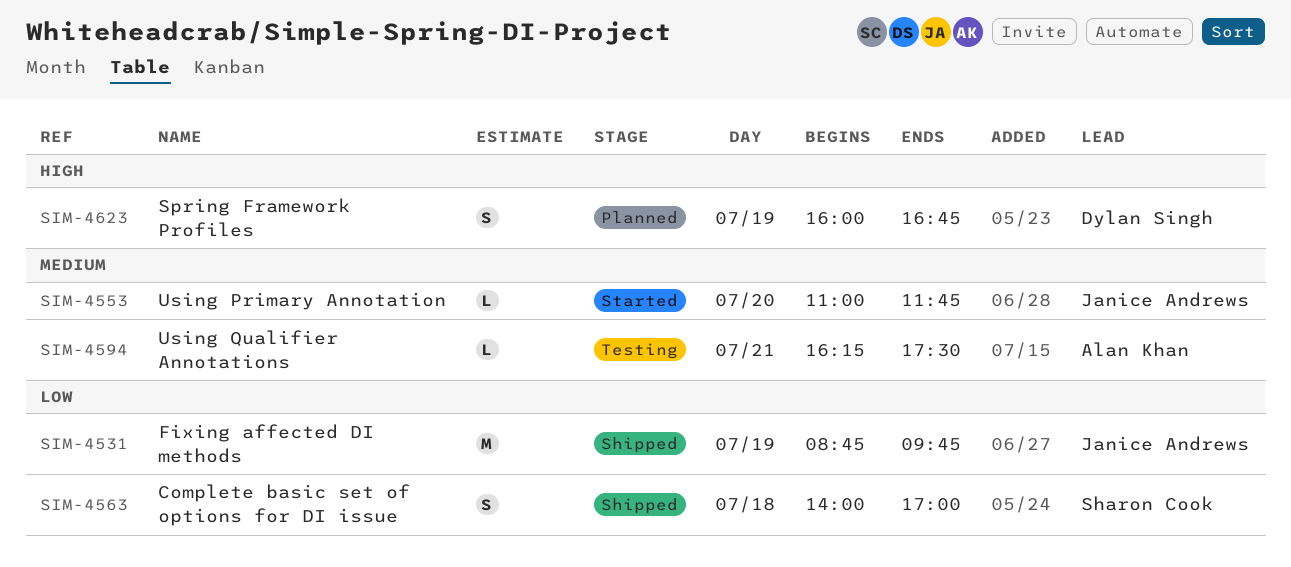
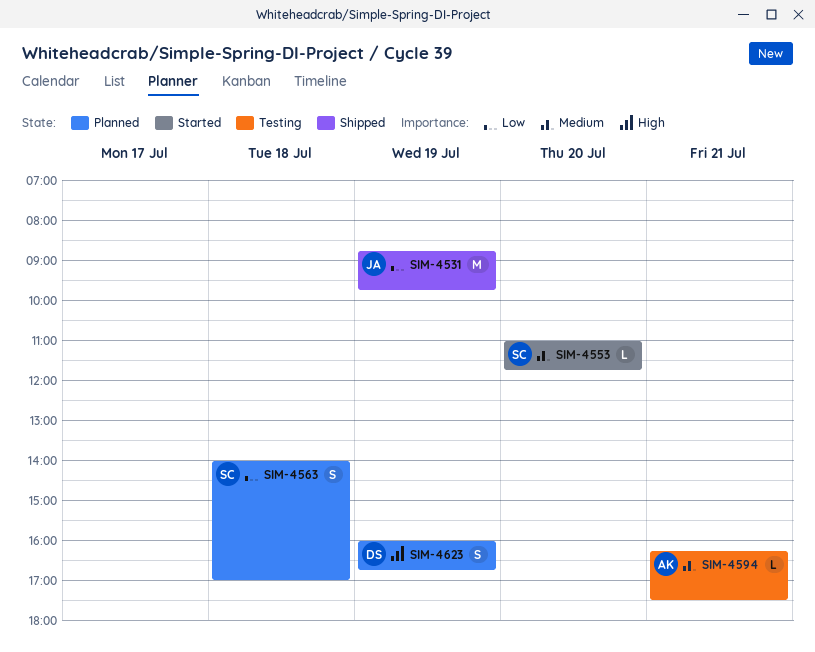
SIM-4553, owner: Janice Andrews -> Sharon Cook
SIM-4563, status: Shipped -> Planned

